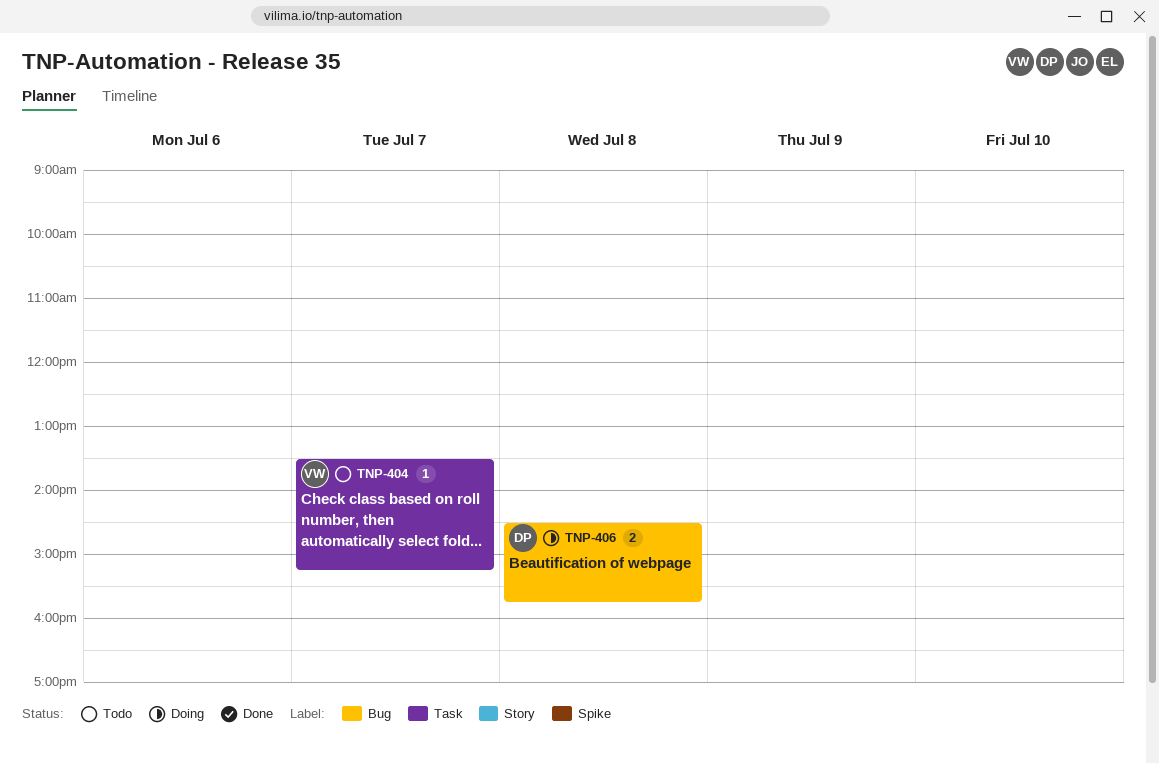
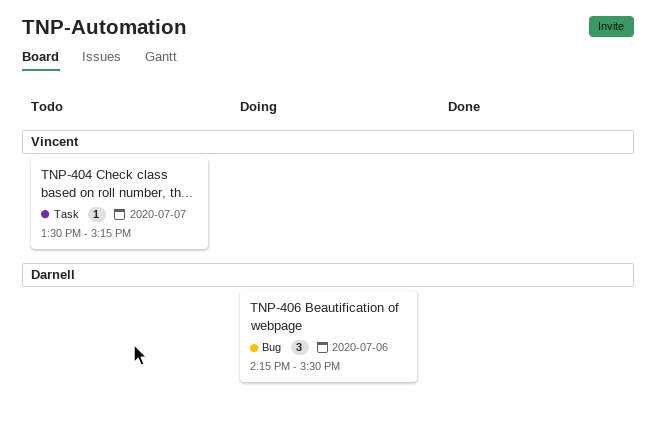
TNP-406, estimate: 2 -> 3
TNP-406, day: Jul 8 -> Jul 6
TNP-406, begins: 14:30 -> 14:15
TNP-406, ends: 15:45 -> 15:30

